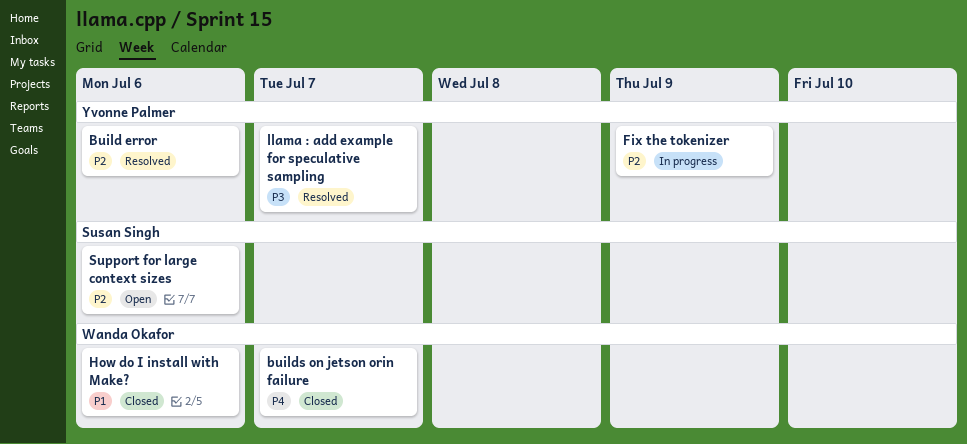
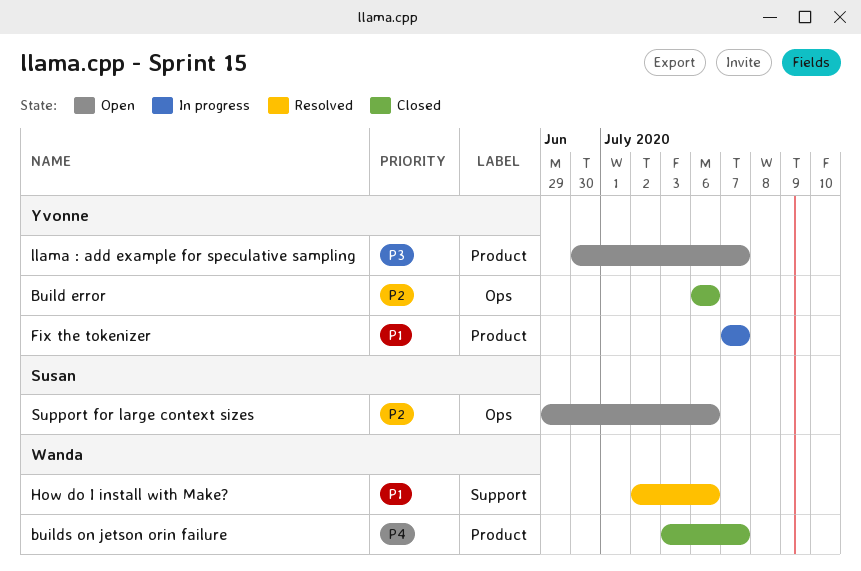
Build error, status: Resolved -> Closed
Fix the tokenizer, priority: P2 -> P1
Fix the tokenizer, due: Jul 9 -> Jul 7
How do I install with Make?, status: Closed -> Resolved
llama : add example for speculative sampling, status: Resolved -> Open

